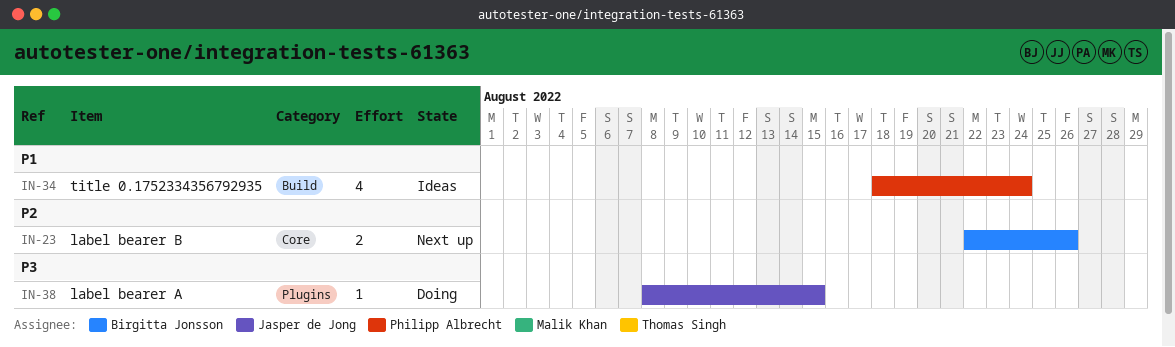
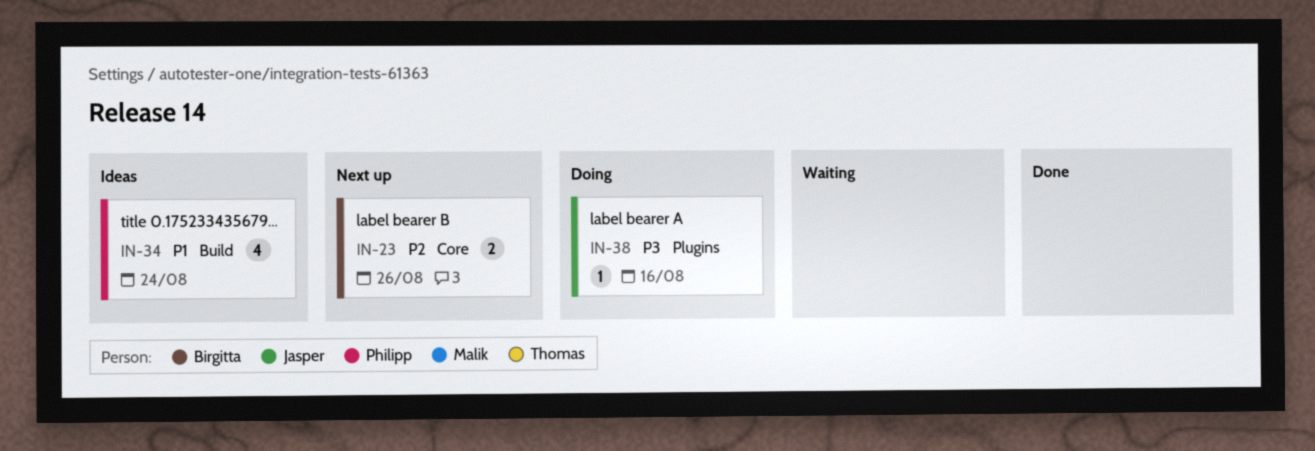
IN-38, due: Aug 15 -> Aug 16

